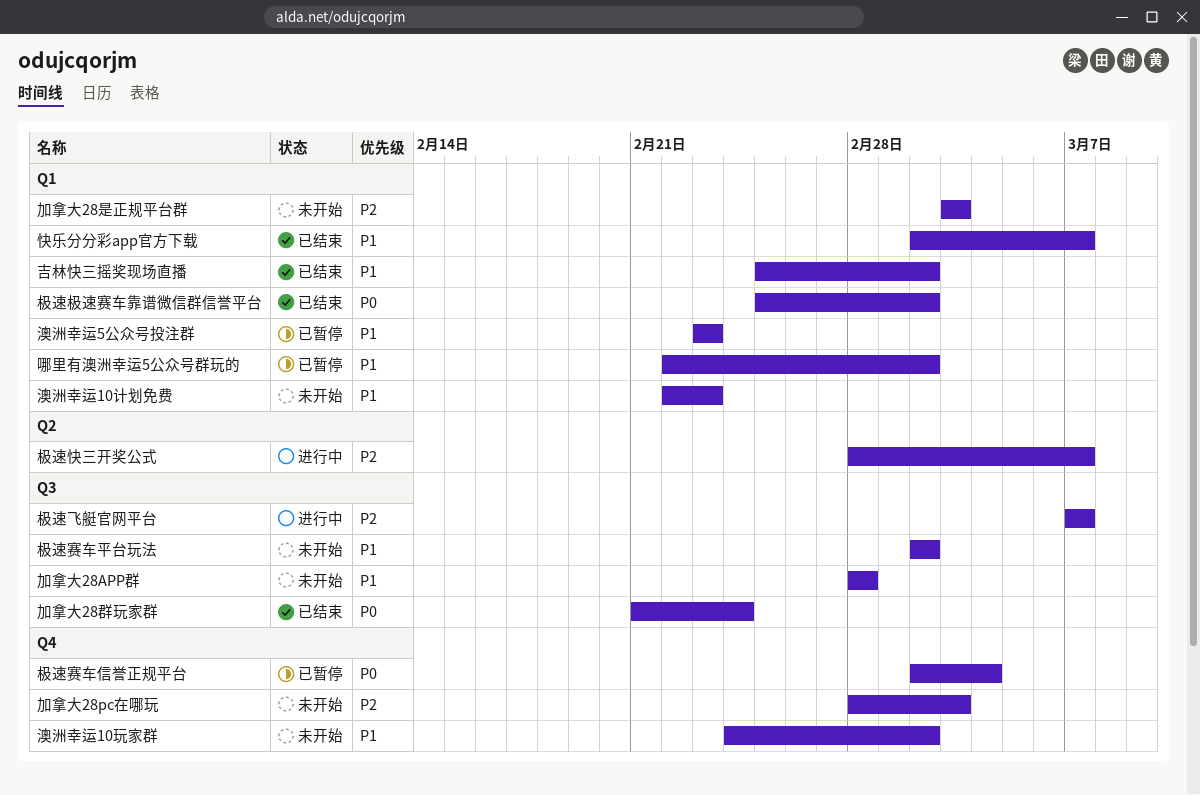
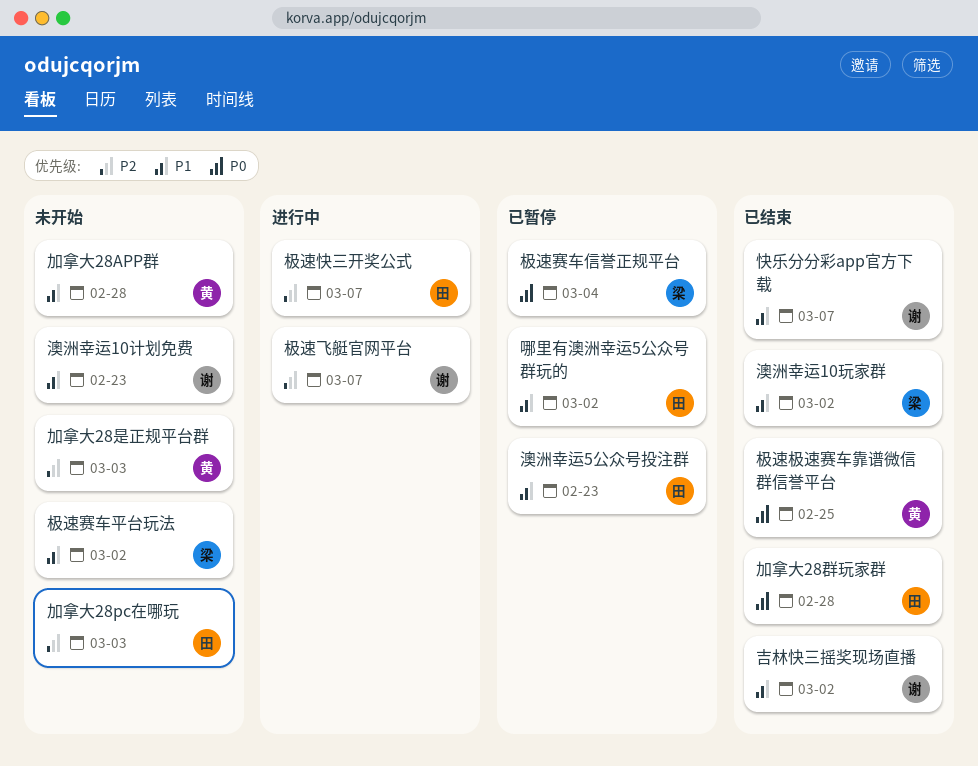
加拿大28群玩家群, due: Feb 24 -> Feb 28
极速极速赛车靠谱微信群信誉平台, due: Mar 2 -> Feb 25
澳洲幸运10玩家群, status: 未开始 -> 已结束

